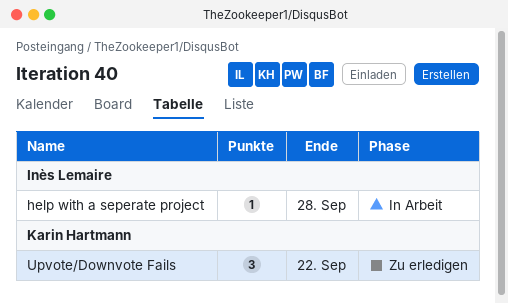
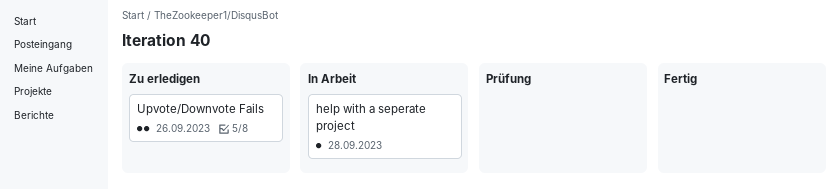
Upvote/Downvote Fails, estimate: 3 -> 2
Upvote/Downvote Fails, due: Sep 22 -> Sep 26

